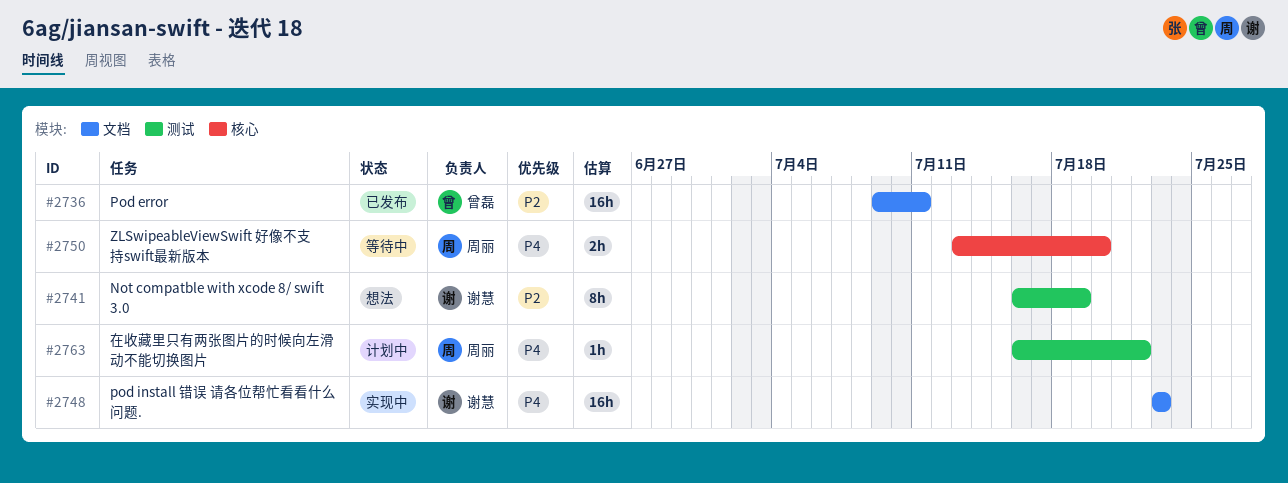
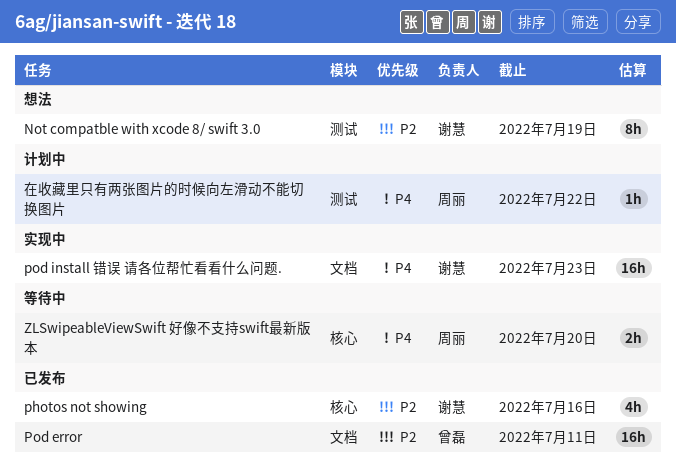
photos not showing: none -> present

